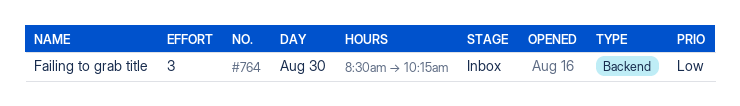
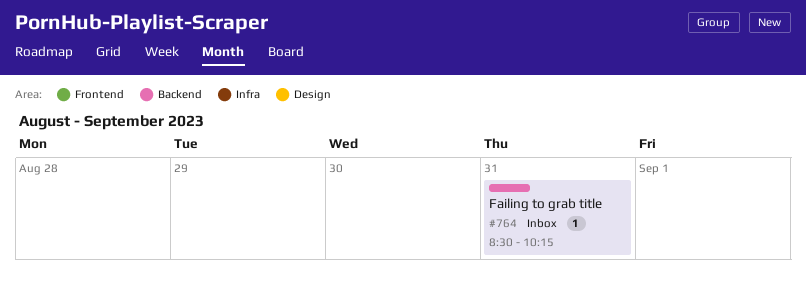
#764, estimate: 3 -> 1
#764, day: Aug 30 -> Aug 31

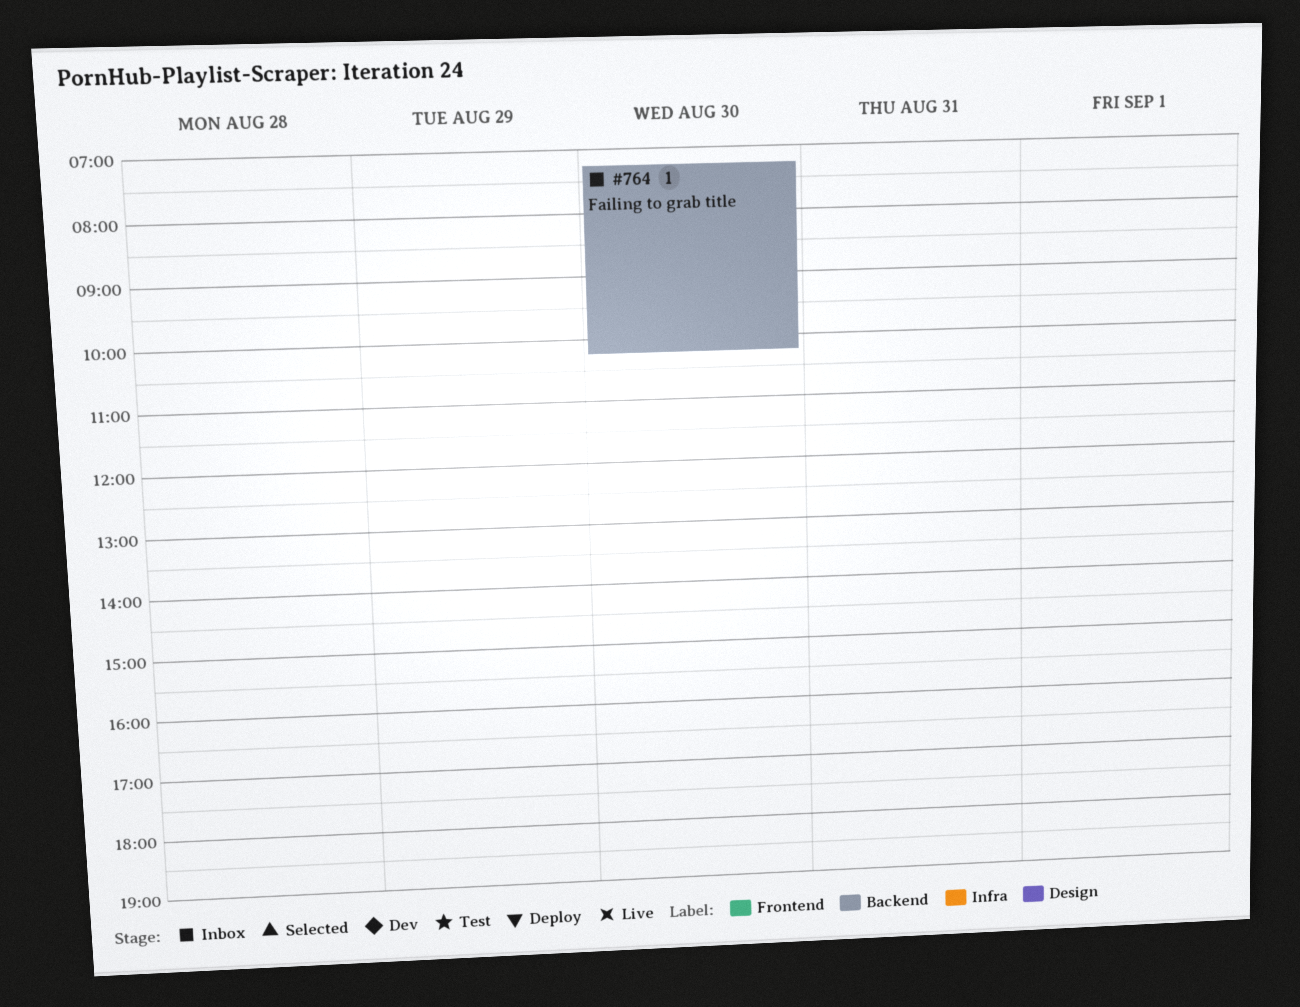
#764, day: Aug 31 -> Aug 30
#764, begins: 08:30 -> 07:15

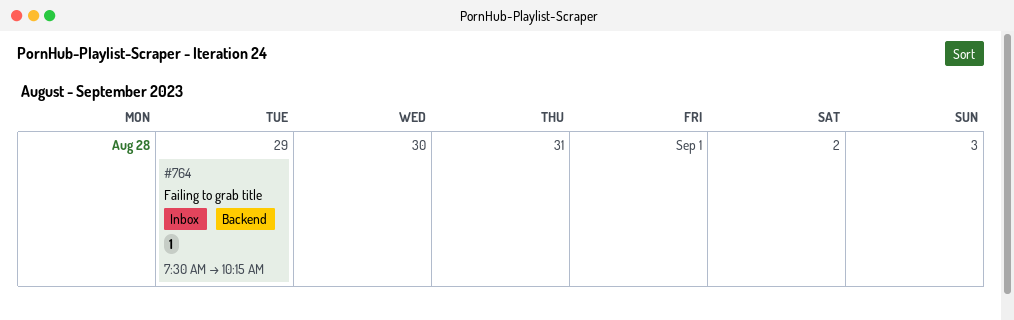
#764, day: Aug 30 -> Aug 29
#764, begins: 07:15 -> 07:30

